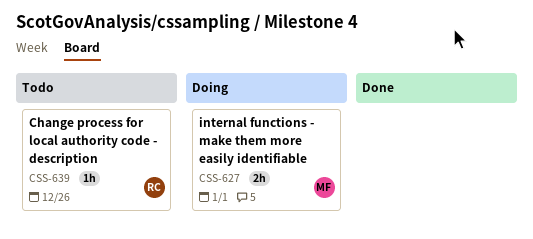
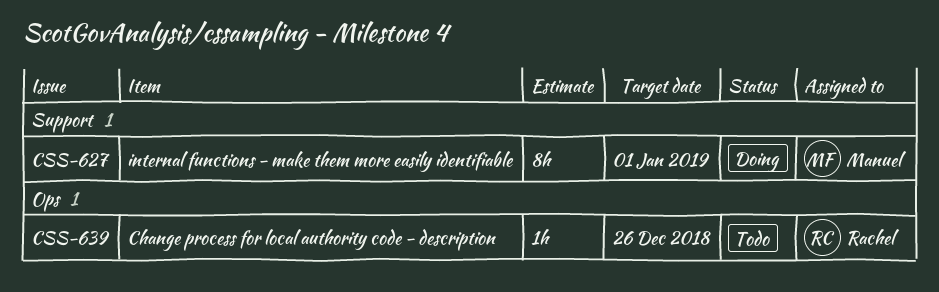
CSS-627, estimate: 2h -> 8h

